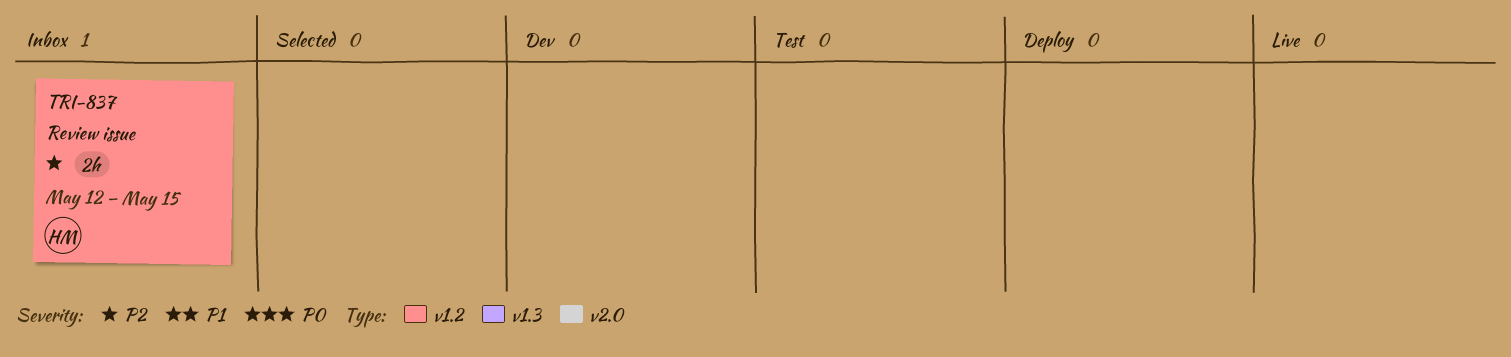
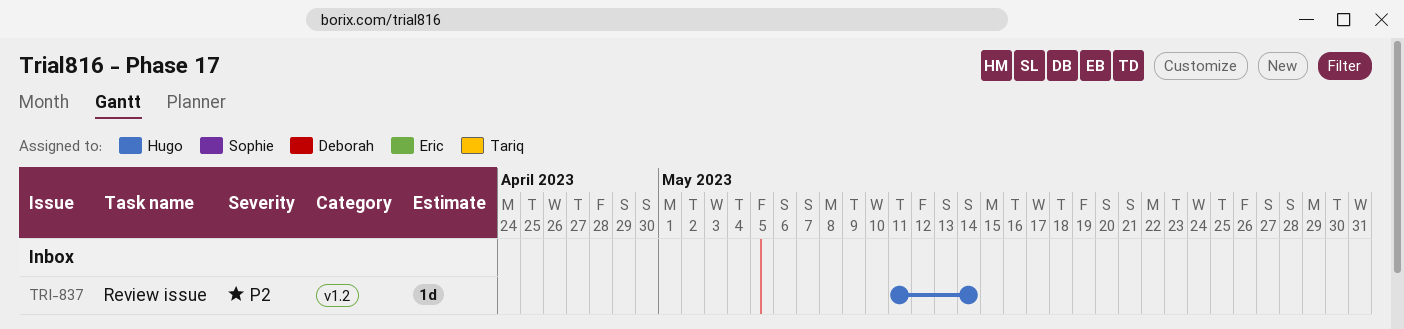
TRI-837, estimate: 2h -> 1d
TRI-837, start: May 12 -> May 11
TRI-837, due: May 15 -> May 14

